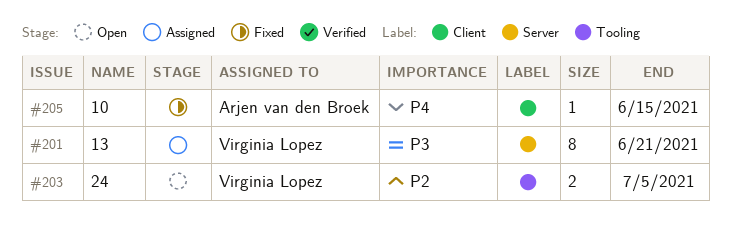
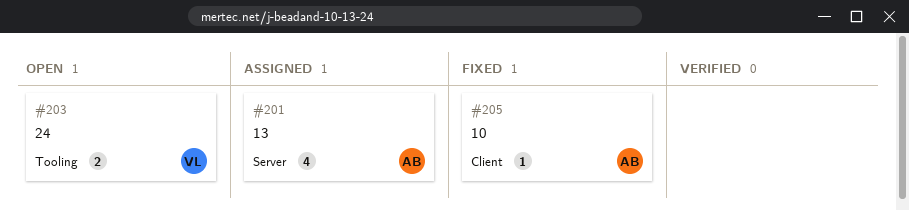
#201, owner: Virginia Lopez -> Arjen van den Broek
#201, estimate: 8 -> 4

